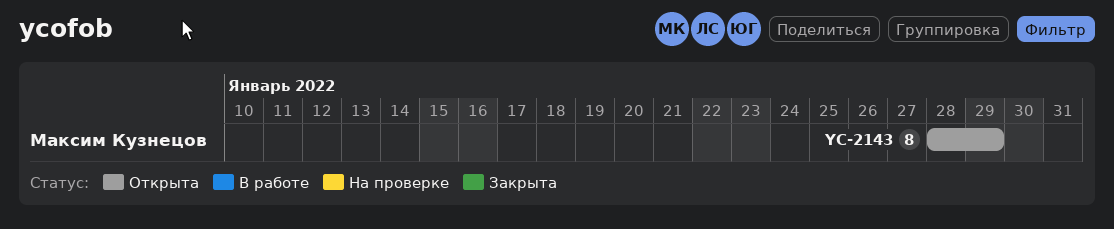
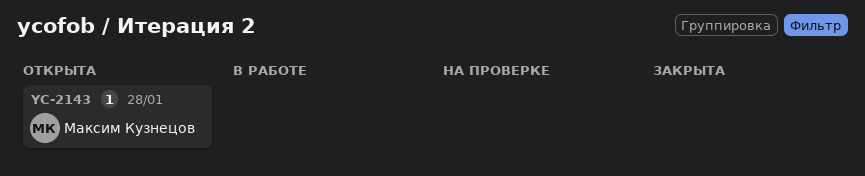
YC-2143, estimate: 8 -> 1
YC-2143, due: Jan 29 -> Jan 28

